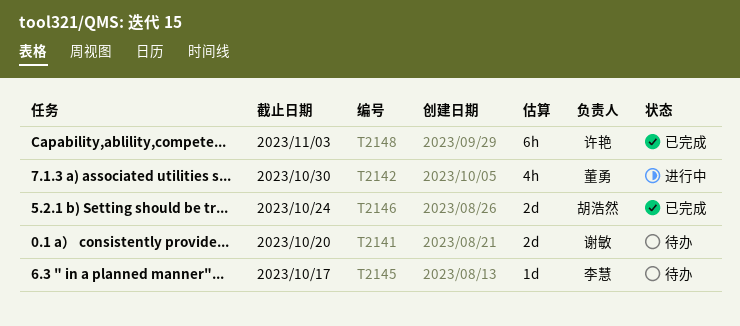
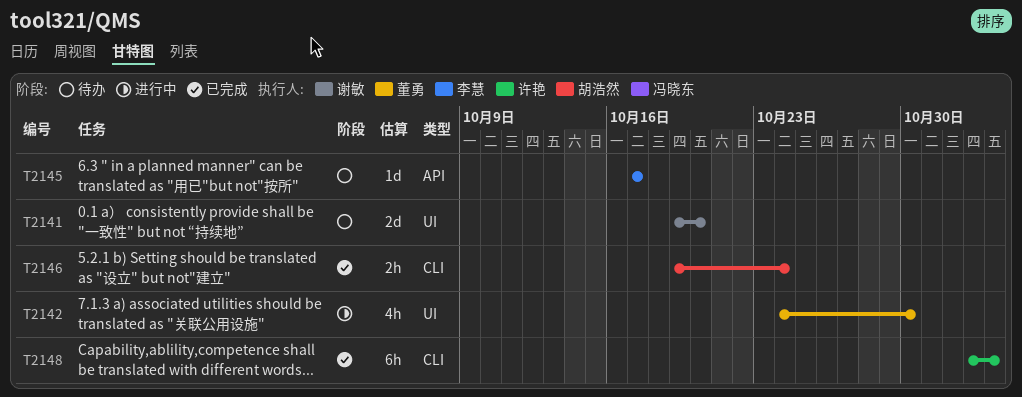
T2146, estimate: 2d -> 2h

